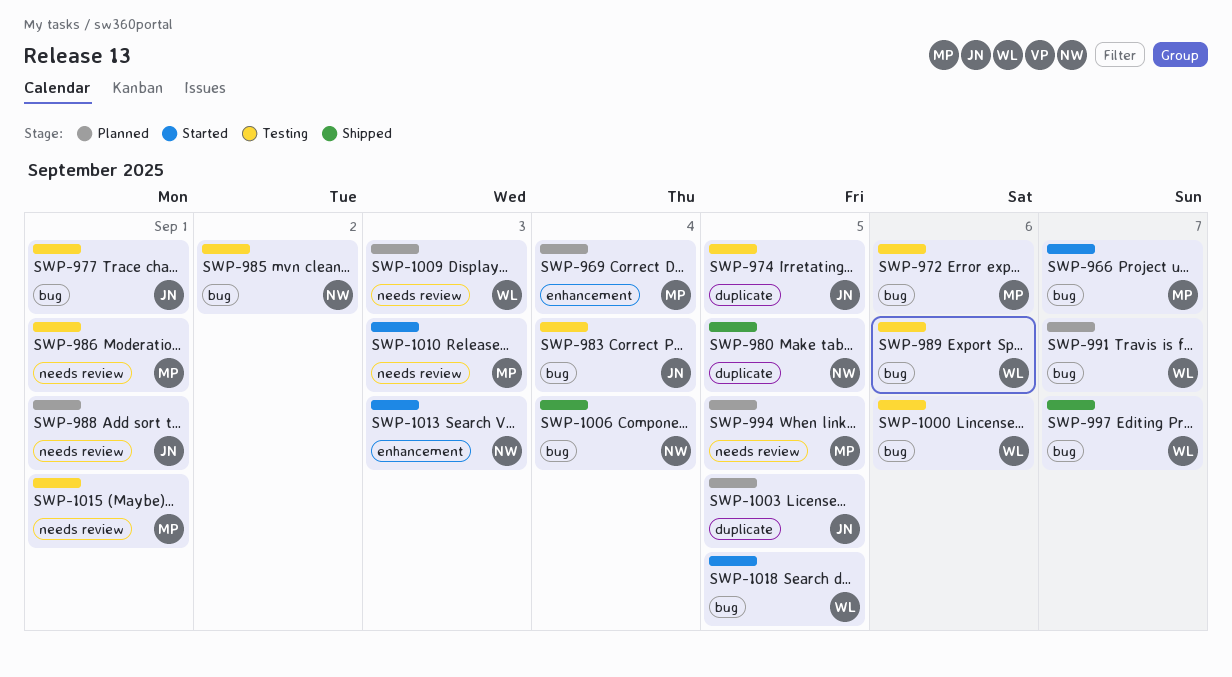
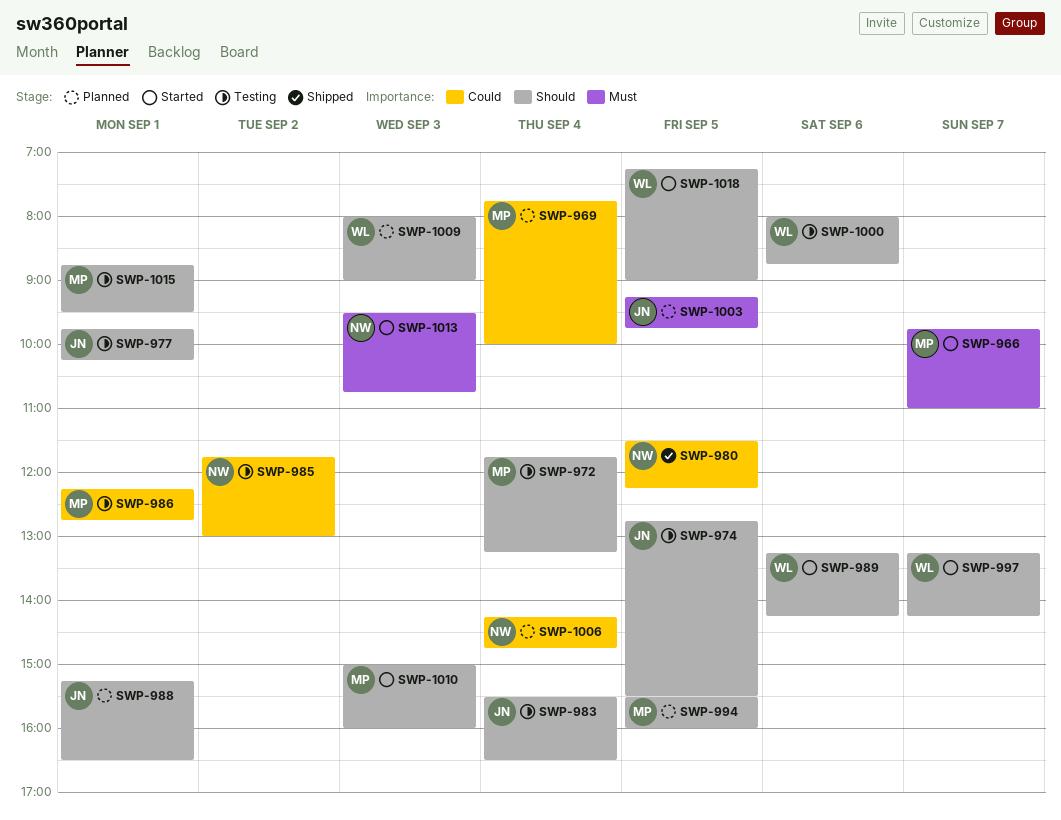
SWP-972, day: Sep 6 -> Sep 4
SWP-989, status: Testing -> Started
SWP-991: present -> none
SWP-997, status: Shipped -> Started
SWP-1006, status: Shipped -> Planned

